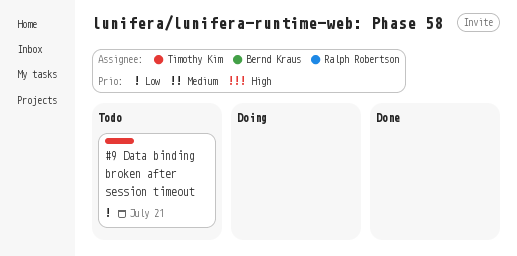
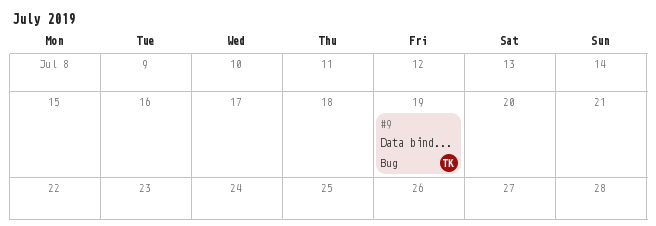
#9, due: Jul 21 -> Jul 19

